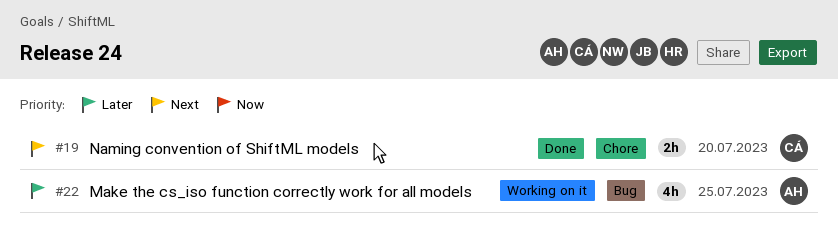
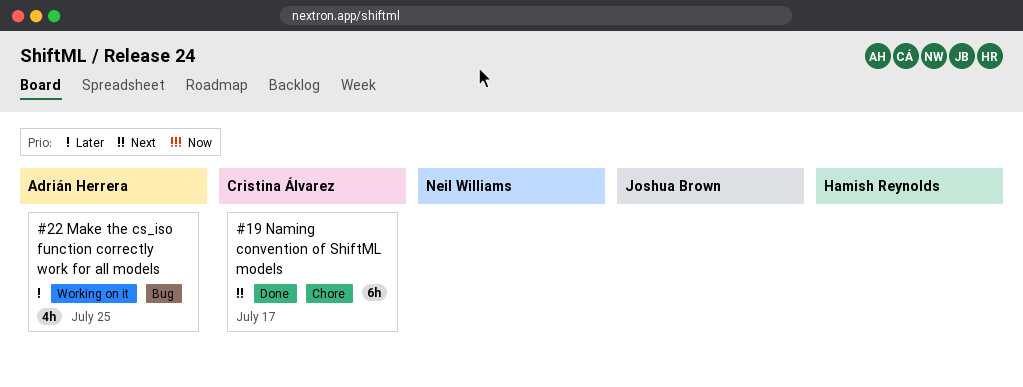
#19, estimate: 2h -> 6h
#19, due: Jul 20 -> Jul 17

